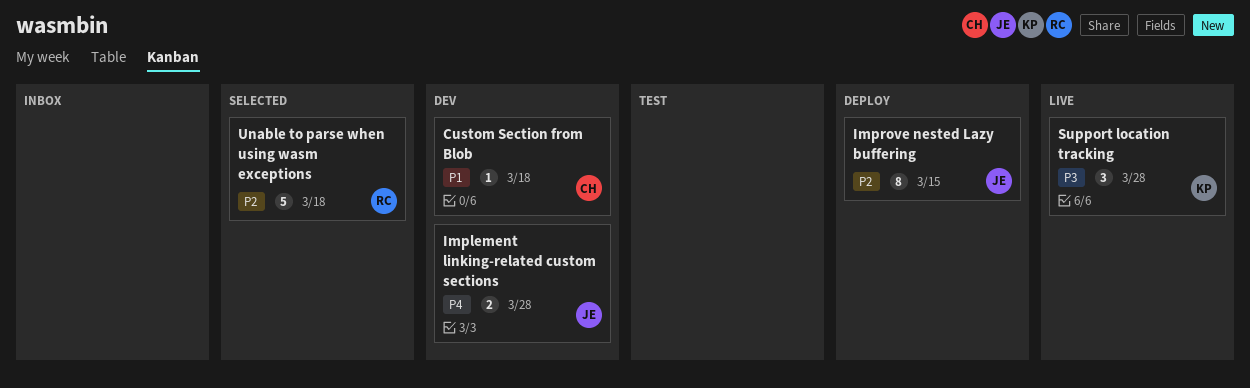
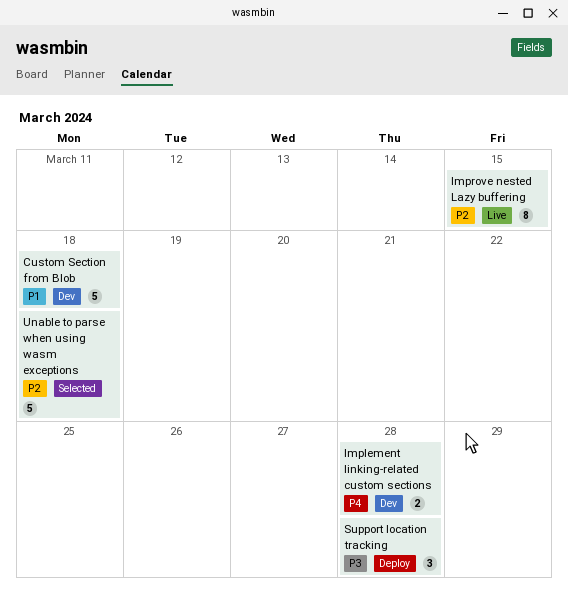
Custom Section from Blob, estimate: 1 -> 5
Improve nested Lazy buffering, status: Deploy -> Live
Support location tracking, status: Live -> Deploy

